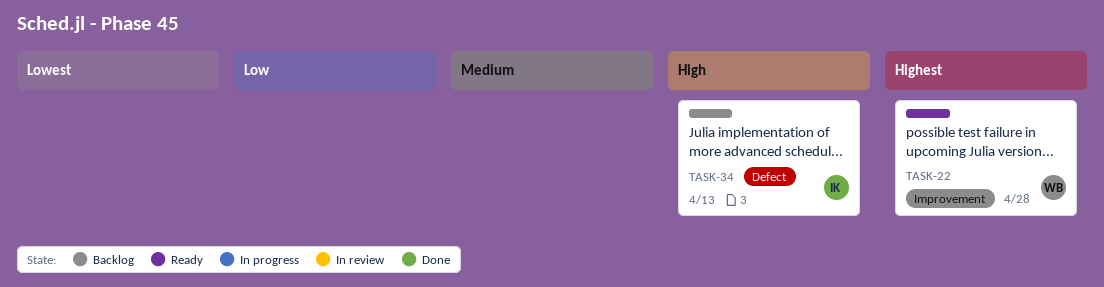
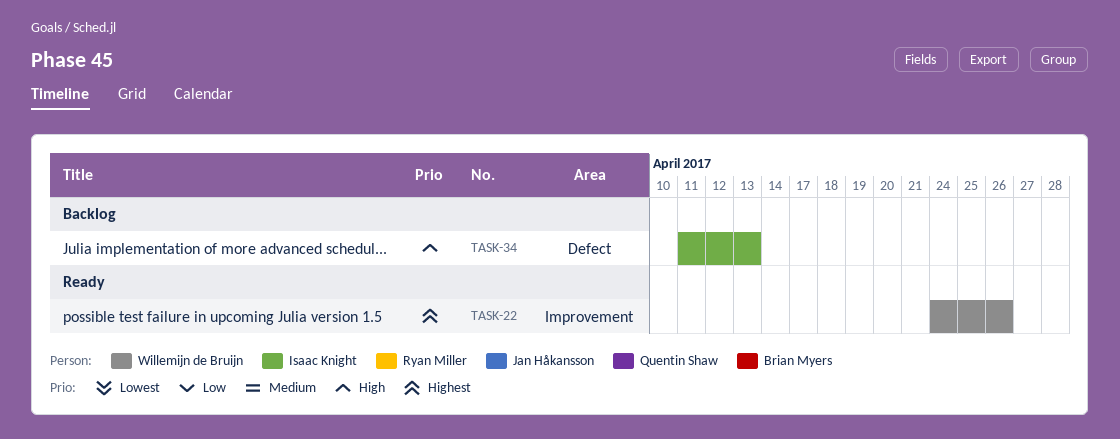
TASK-22, due: Apr 28 -> Apr 26

